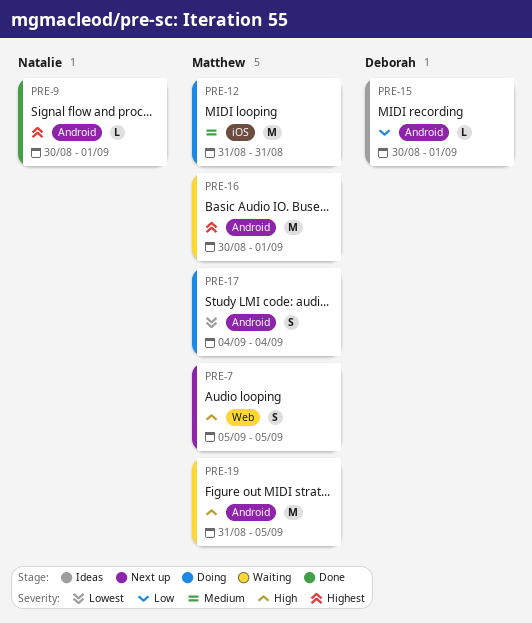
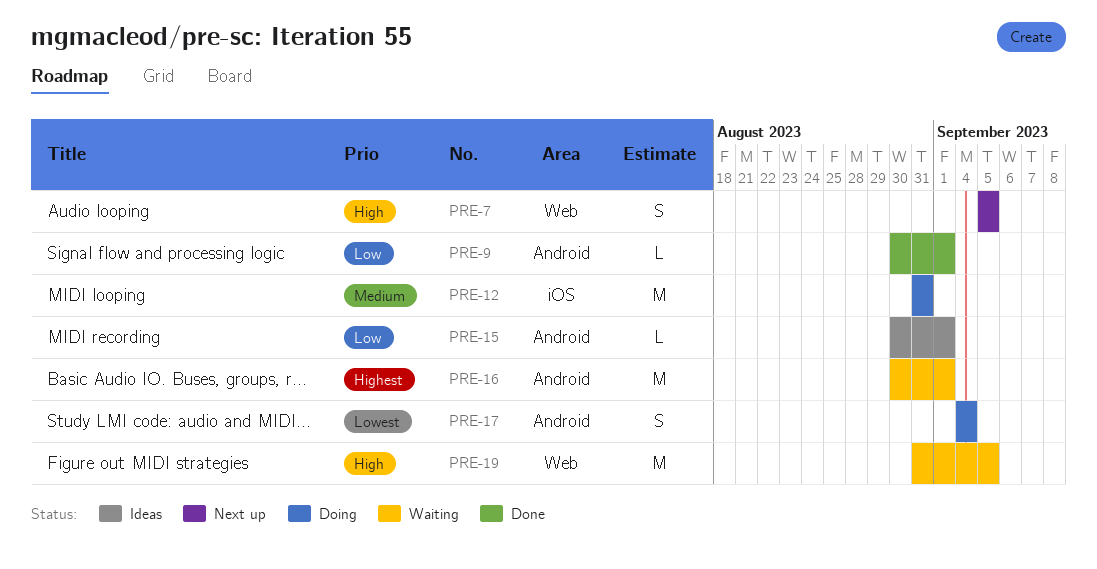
PRE-9, priority: Highest -> Low
PRE-19, label: Android -> Web

